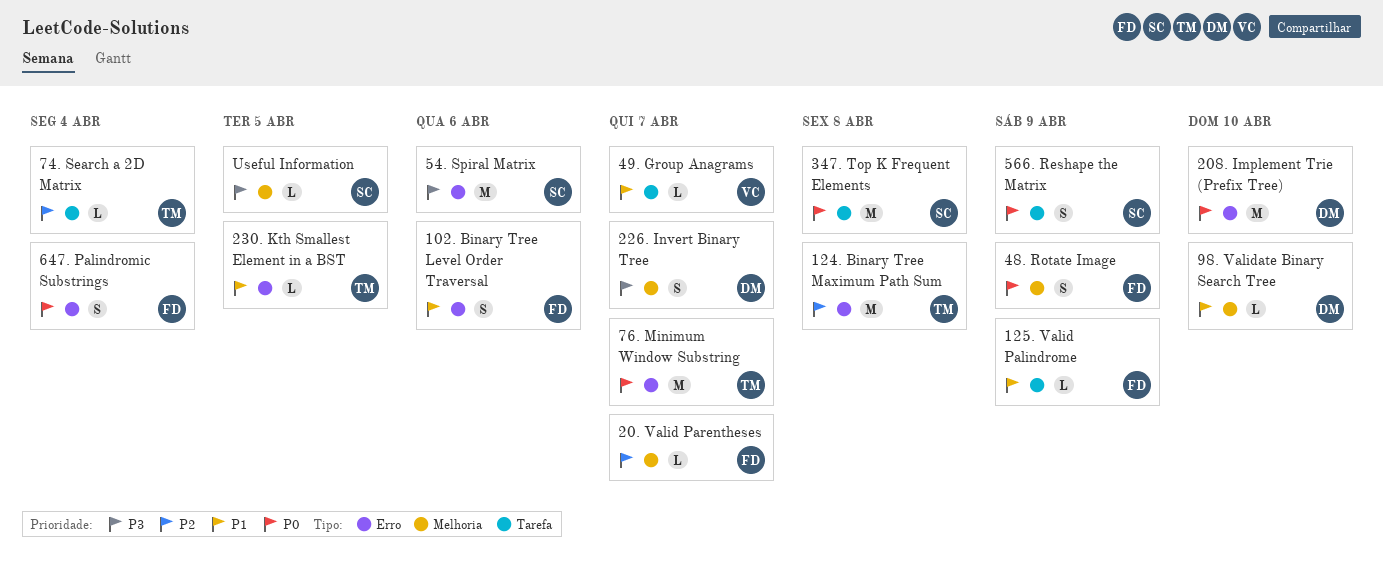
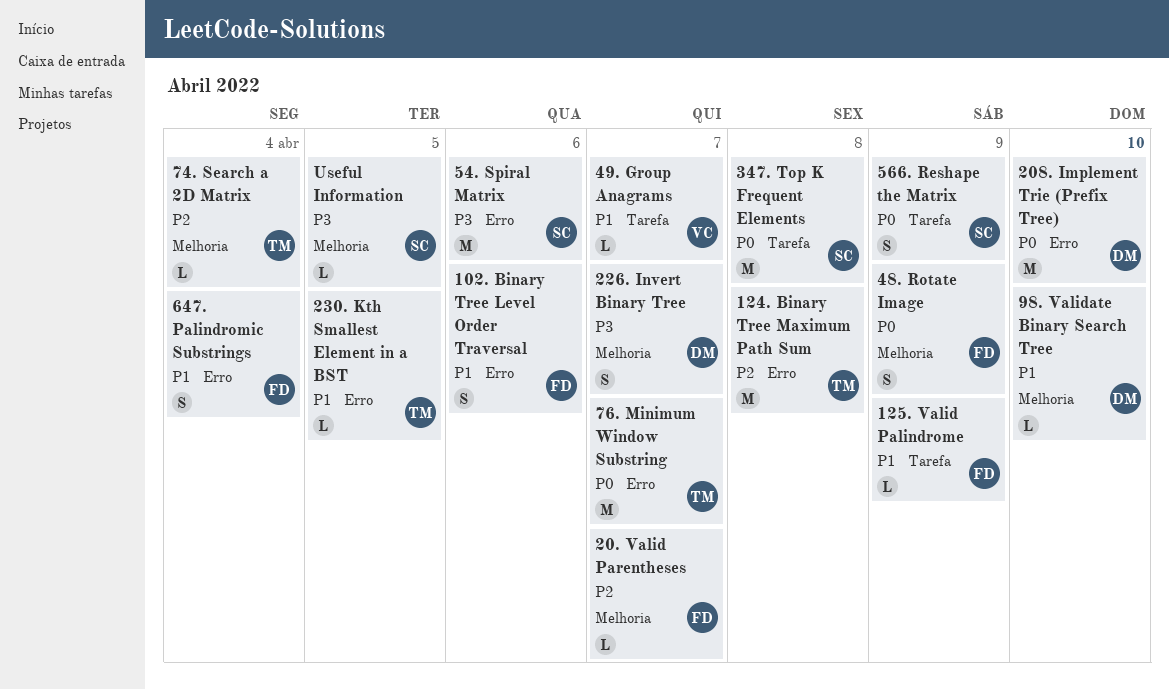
647. Palindromic Substrings, priority: P0 -> P1
74. Search a 2D Matrix, label: Tarefa -> Melhoria

